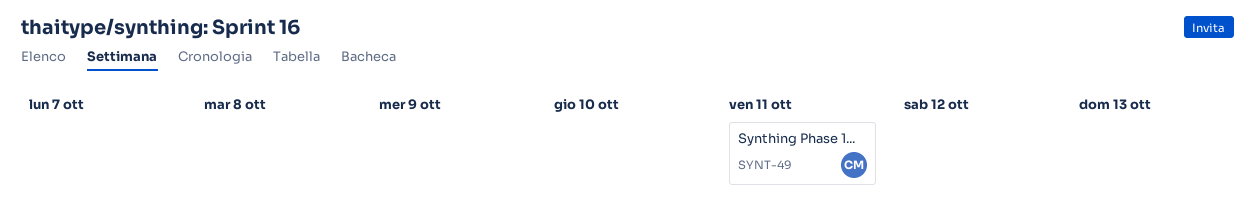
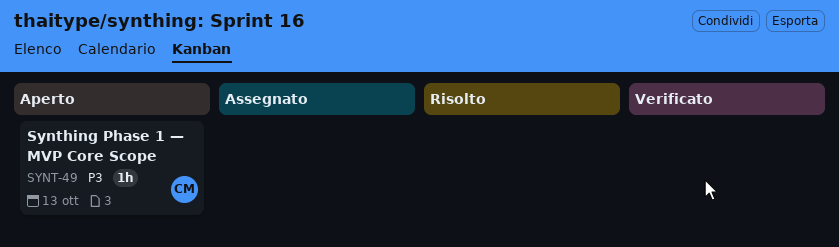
SYNT-49, due: Oct 11 -> Oct 13

